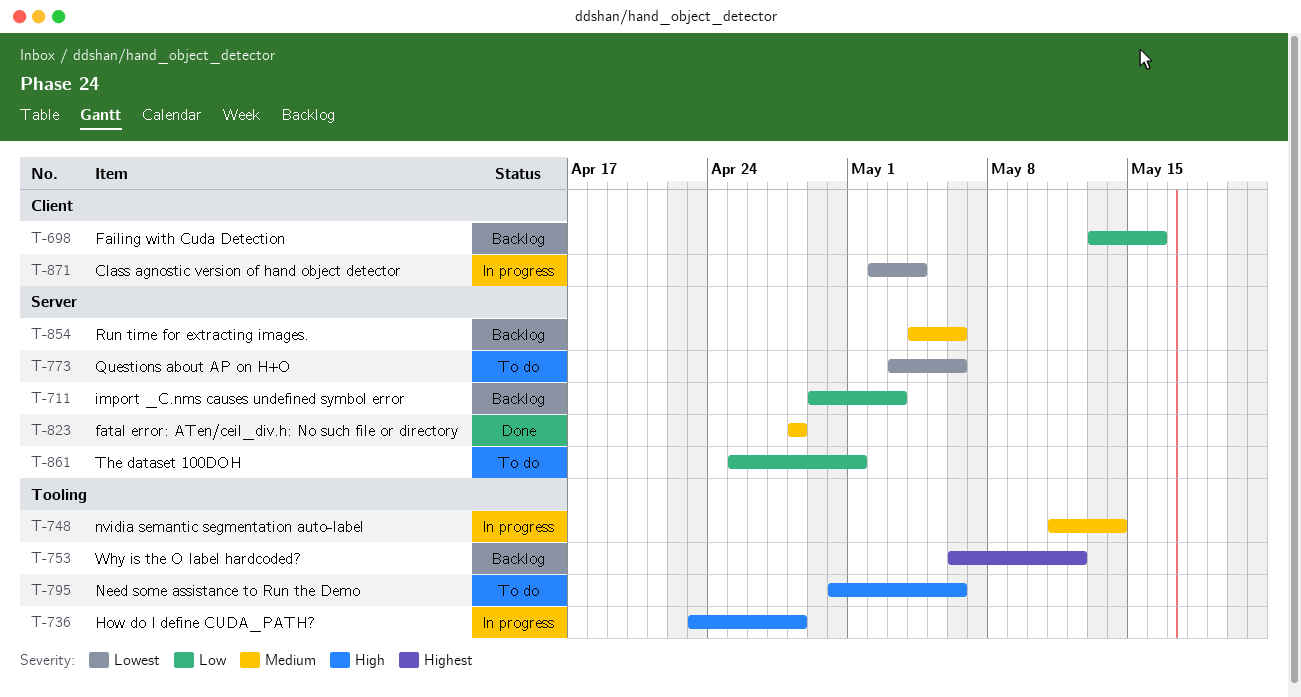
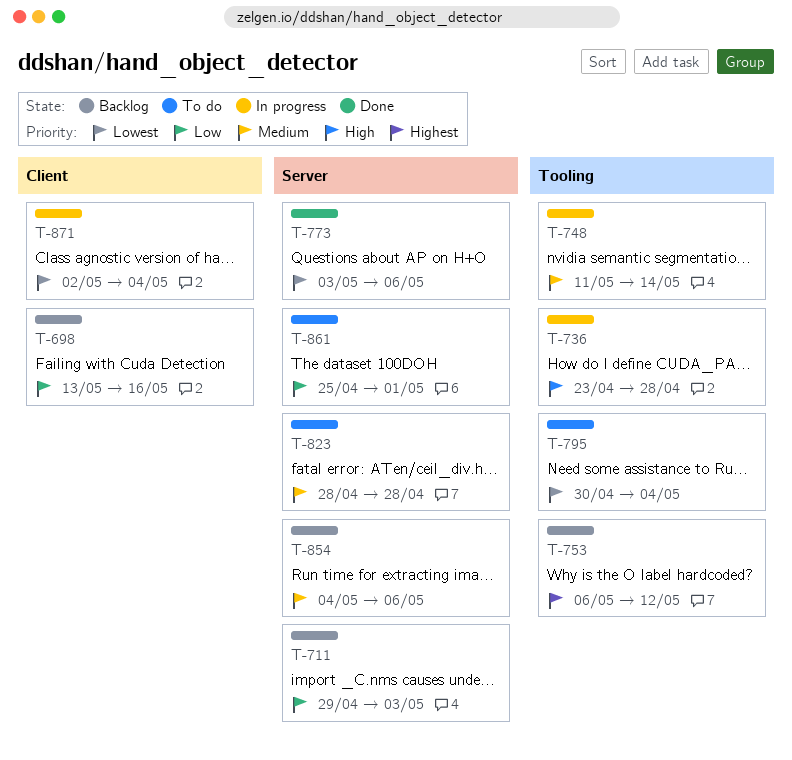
T-773, status: To do -> Done
T-795, priority: High -> Lowest
T-795, due: May 6 -> May 4
T-823, status: Done -> To do

